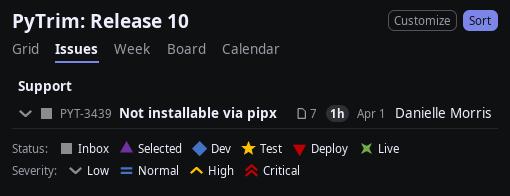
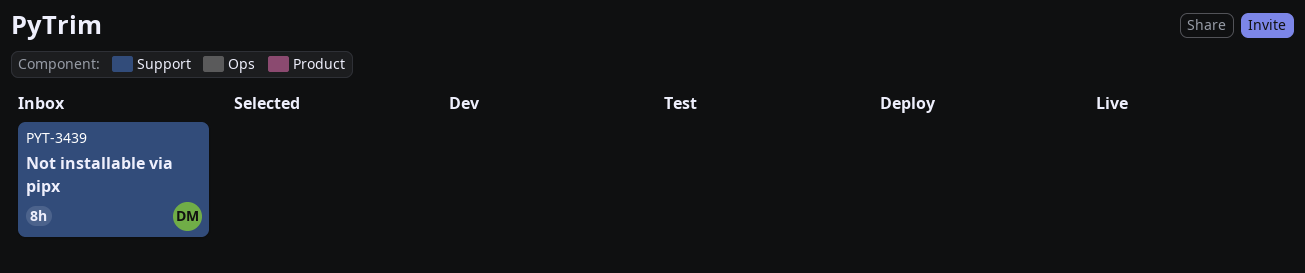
PYT-3439, estimate: 1h -> 8h

